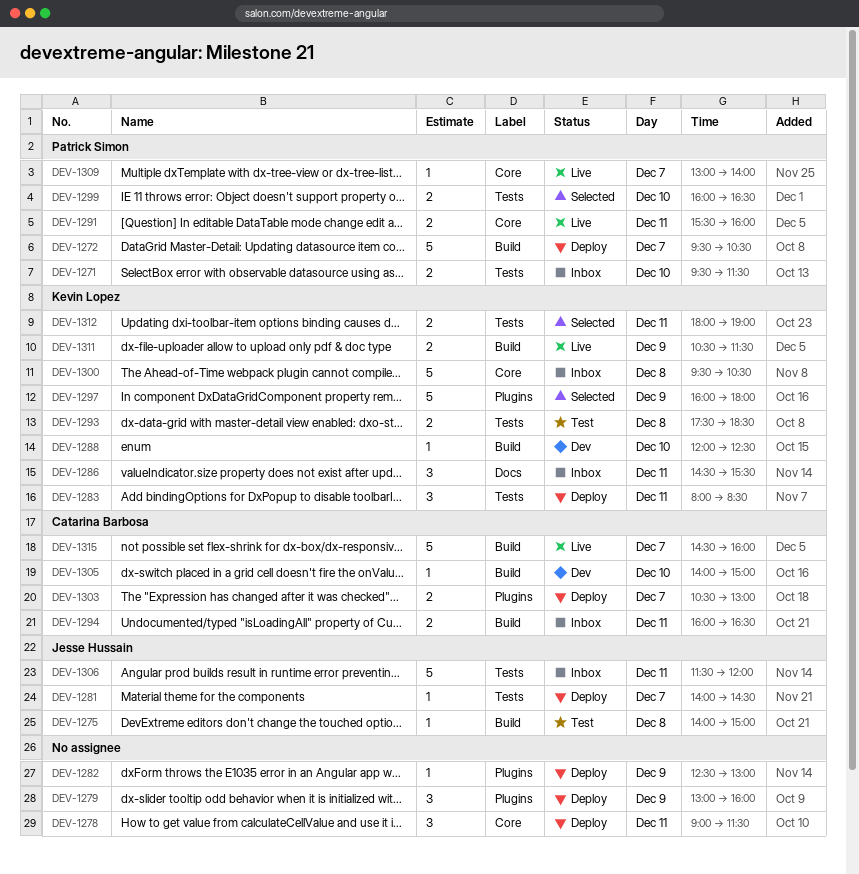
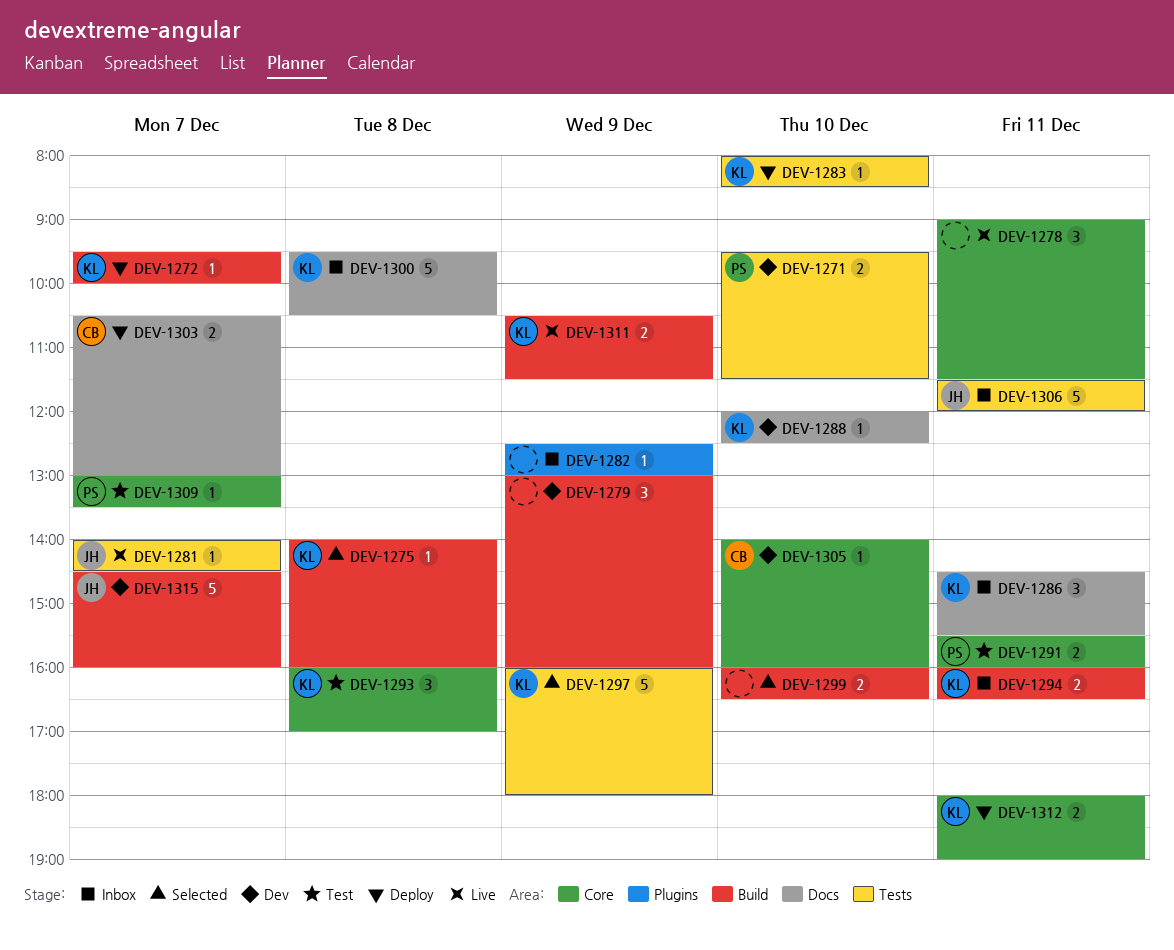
DEV-1271, status: Inbox -> Dev
DEV-1272, owner: Patrick Simon -> Kevin Lopez
DEV-1272, estimate: 5 -> 1
DEV-1272, ends: 10:30 -> 10:00
DEV-1275, status: Test -> Selected
DEV-1275, owner: Jesse Hussain -> Kevin Lopez
DEV-1275, ends: 15:00 -> 16:00
DEV-1278, status: Deploy -> Live
DEV-1279, status: Deploy -> Dev
DEV-1279, label: Plugins -> Build
DEV-1281, status: Deploy -> Live
DEV-1282, status: Deploy -> Inbox
DEV-1283, estimate: 3 -> 1
DEV-1283, day: Dec 11 -> Dec 10
DEV-1288, label: Build -> Docs
DEV-1291, status: Live -> Test
DEV-1293, label: Tests -> Core
DEV-1293, estimate: 2 -> 3
DEV-1293, begins: 17:30 -> 16:00
DEV-1293, ends: 18:30 -> 17:00
DEV-1294, owner: Catarina Barbosa -> Kevin Lopez
DEV-1297, label: Plugins -> Tests
DEV-1299, owner: Patrick Simon -> none
DEV-1299, label: Tests -> Build
DEV-1300, label: Core -> Docs
DEV-1303, label: Plugins -> Docs
DEV-1305, label: Build -> Core
DEV-1305, ends: 15:00 -> 16:00
DEV-1309, status: Live -> Test
DEV-1309, ends: 14:00 -> 13:30
DEV-1312, status: Selected -> Deploy
DEV-1312, label: Tests -> Core
DEV-1315, status: Live -> Dev
DEV-1315, owner: Catarina Barbosa -> Jesse Hussain

